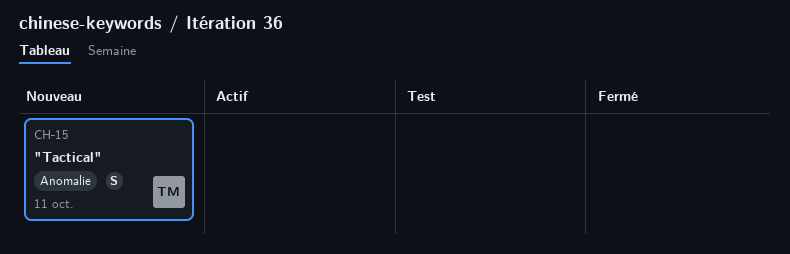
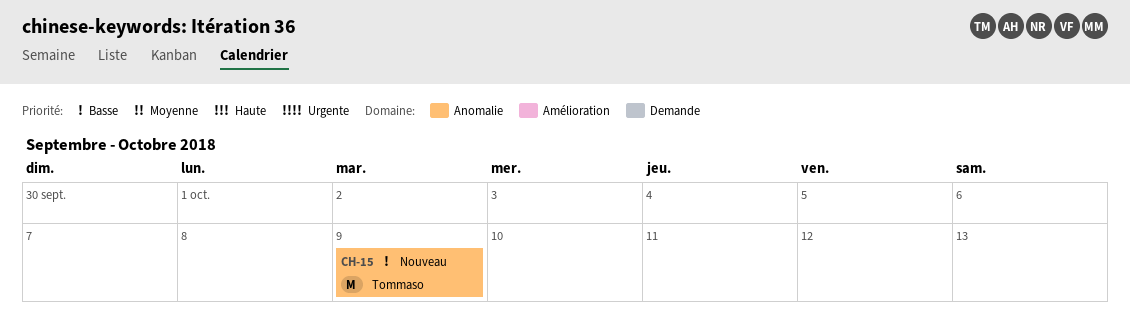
CH-15, estimate: S -> M
CH-15, due: Oct 11 -> Oct 9

